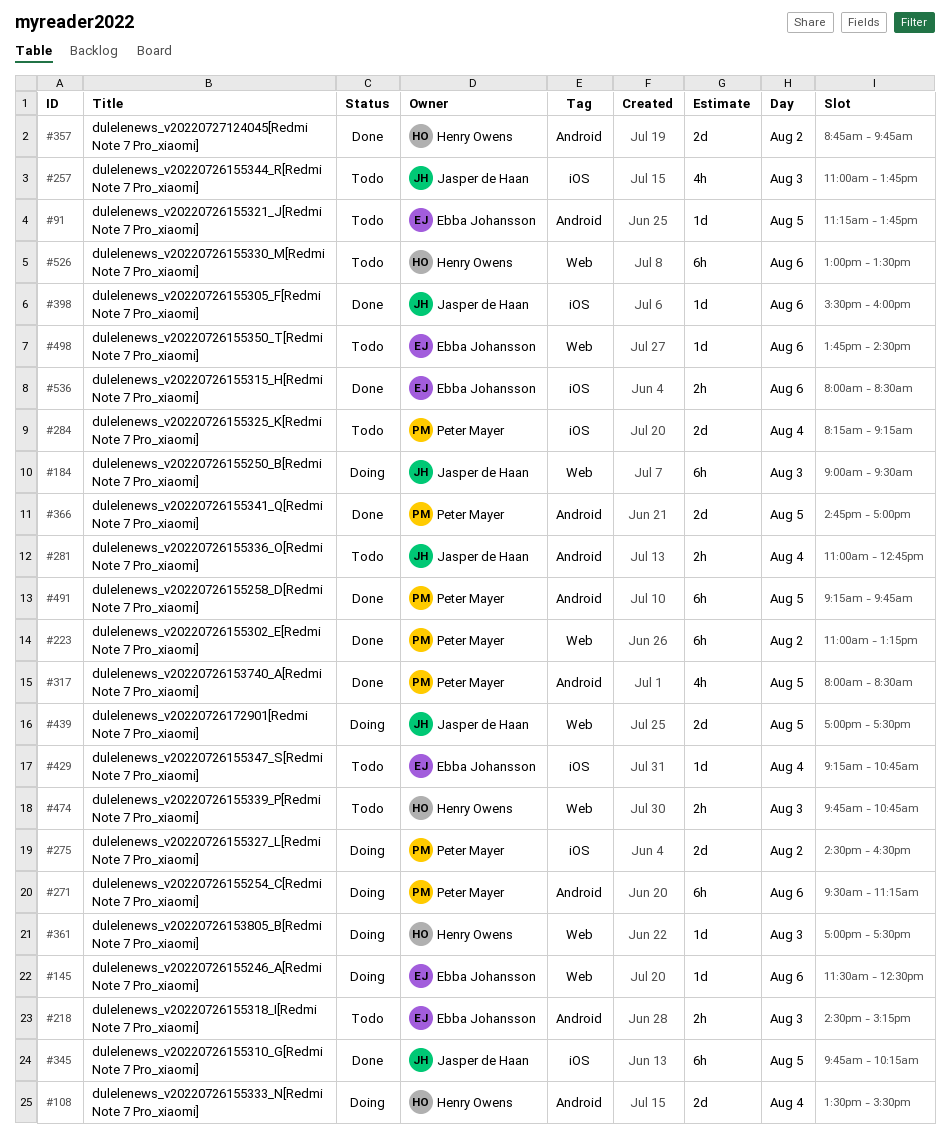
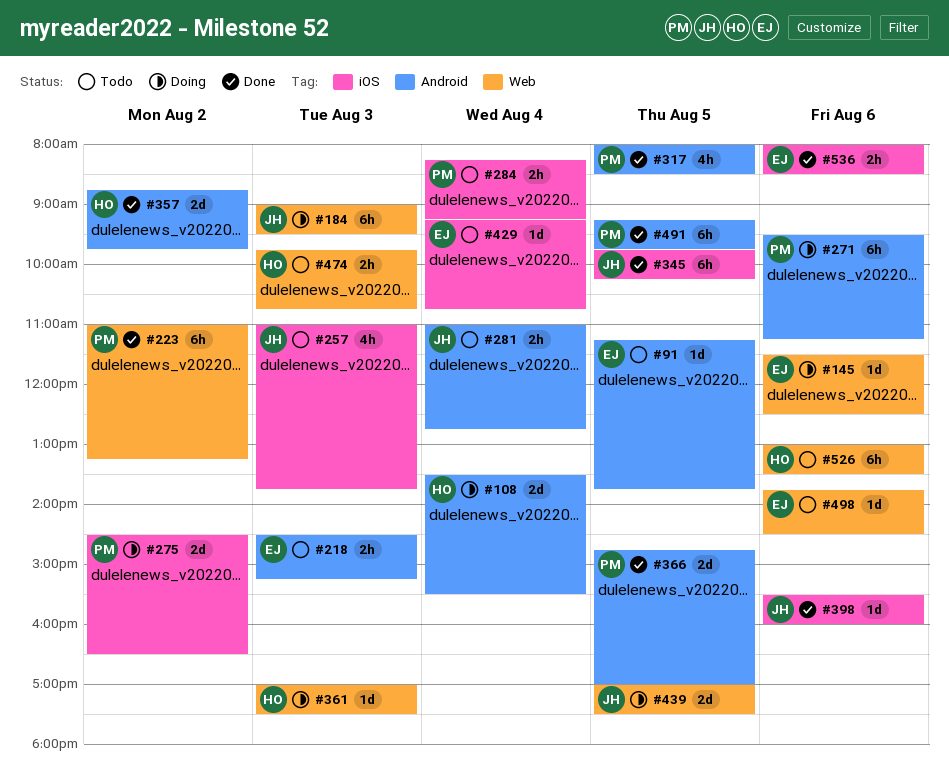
#284, estimate: 2d -> 2h

